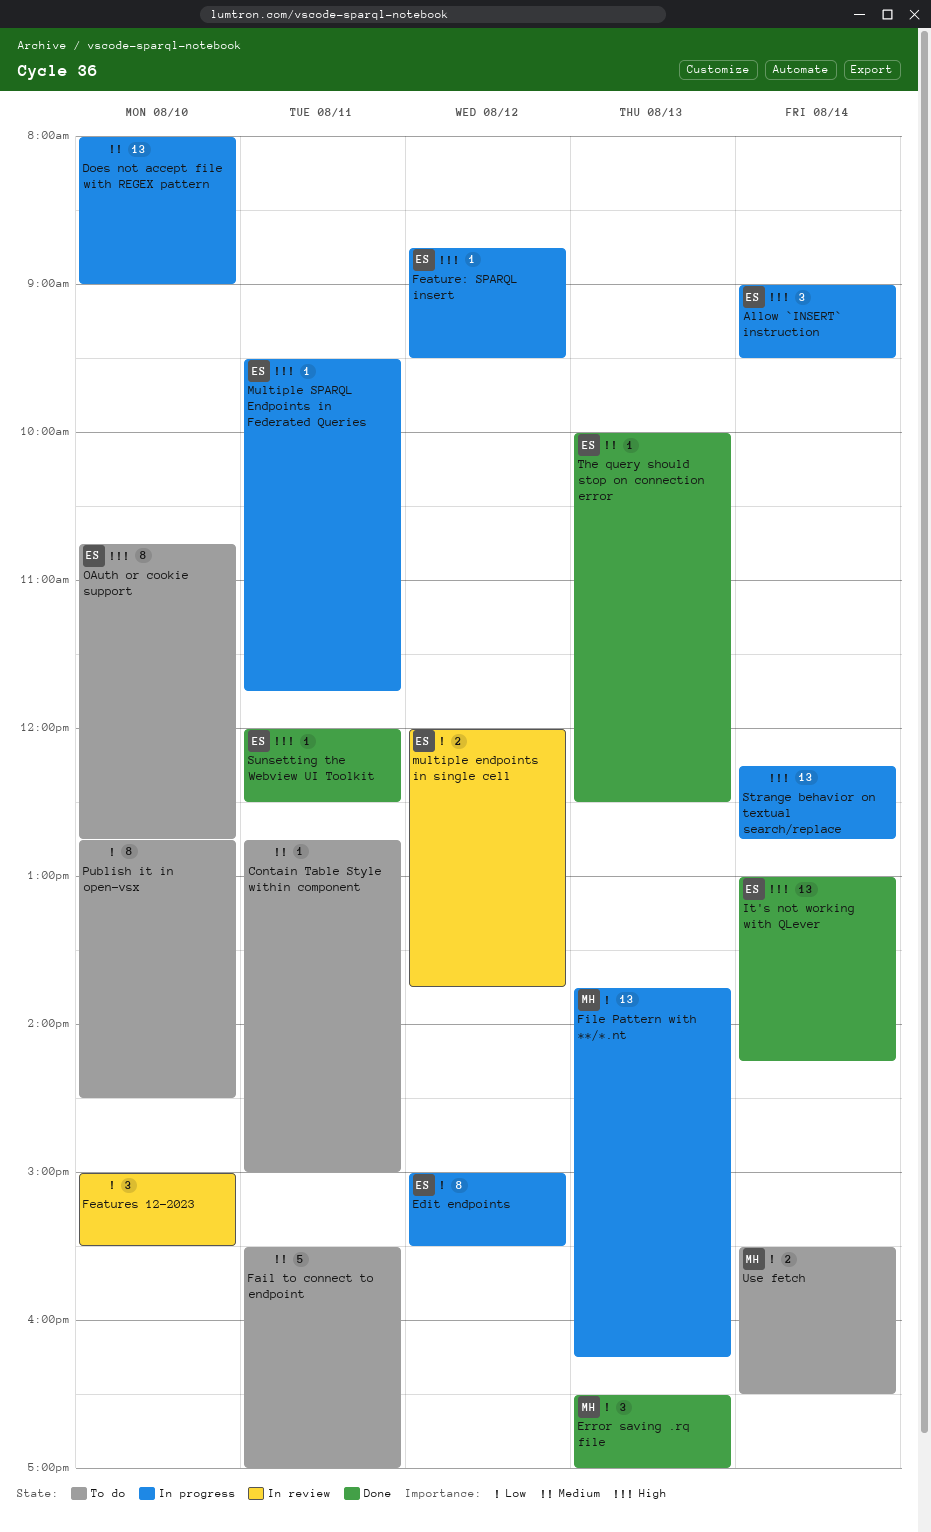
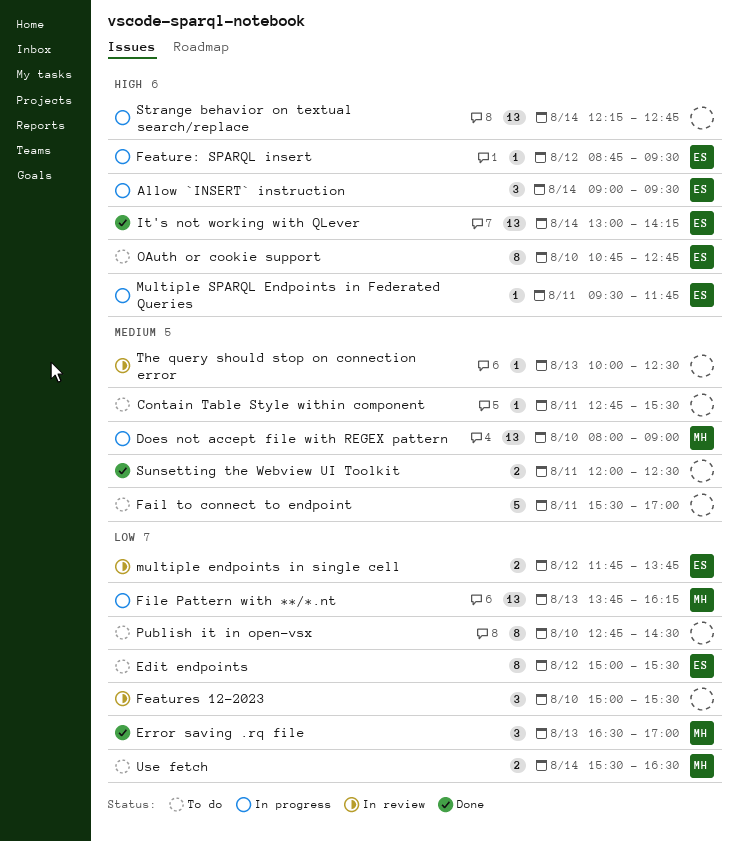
Contain Table Style within component, ends: 15:00 -> 15:30
Does not accept file with REGEX pattern, owner: none -> MH
Edit endpoints, status: In progress -> To do
multiple endpoints in single cell, begins: 12:00 -> 11:45
Sunsetting the Webview UI Toolkit, owner: ES -> none
Sunsetting the Webview UI Toolkit, priority: High -> Medium
Sunsetting the Webview UI Toolkit, estimate: 1 -> 2
The query should stop on connection error, status: Done -> In review
The query should stop on connection error, owner: ES -> none

